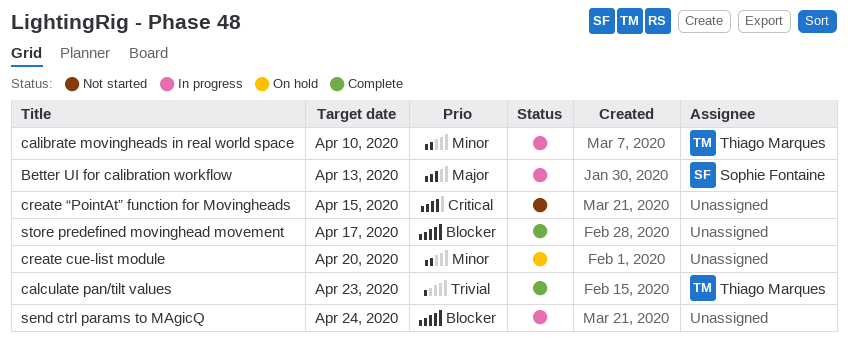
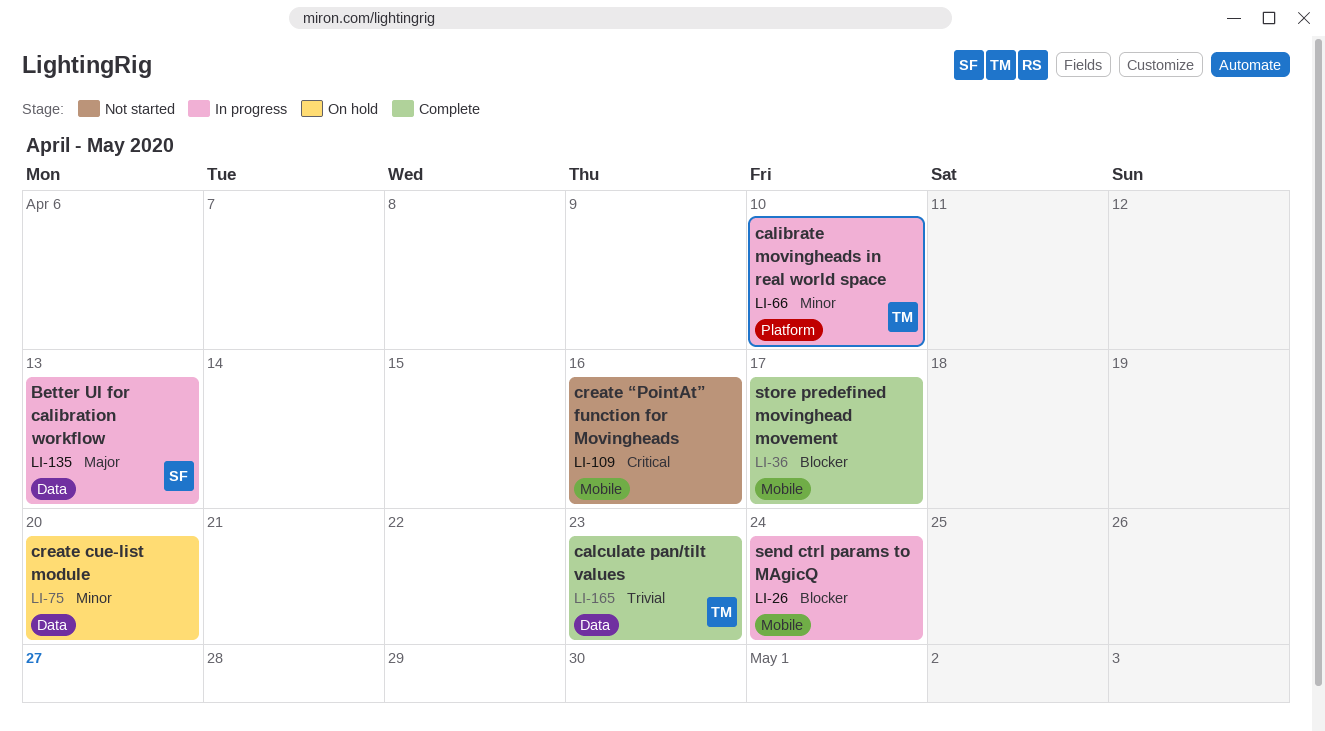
create “PointAt” function for Movingheads, due: Apr 15 -> Apr 16

